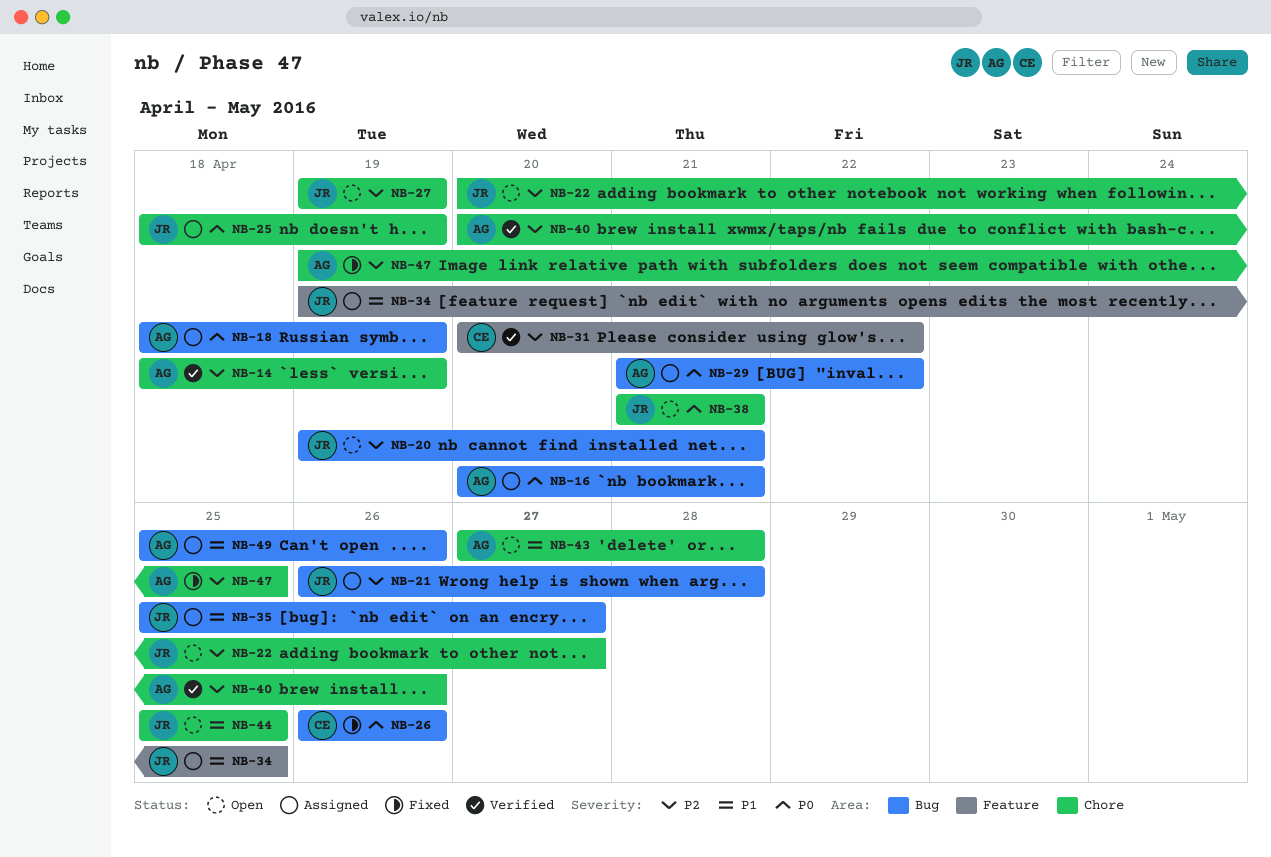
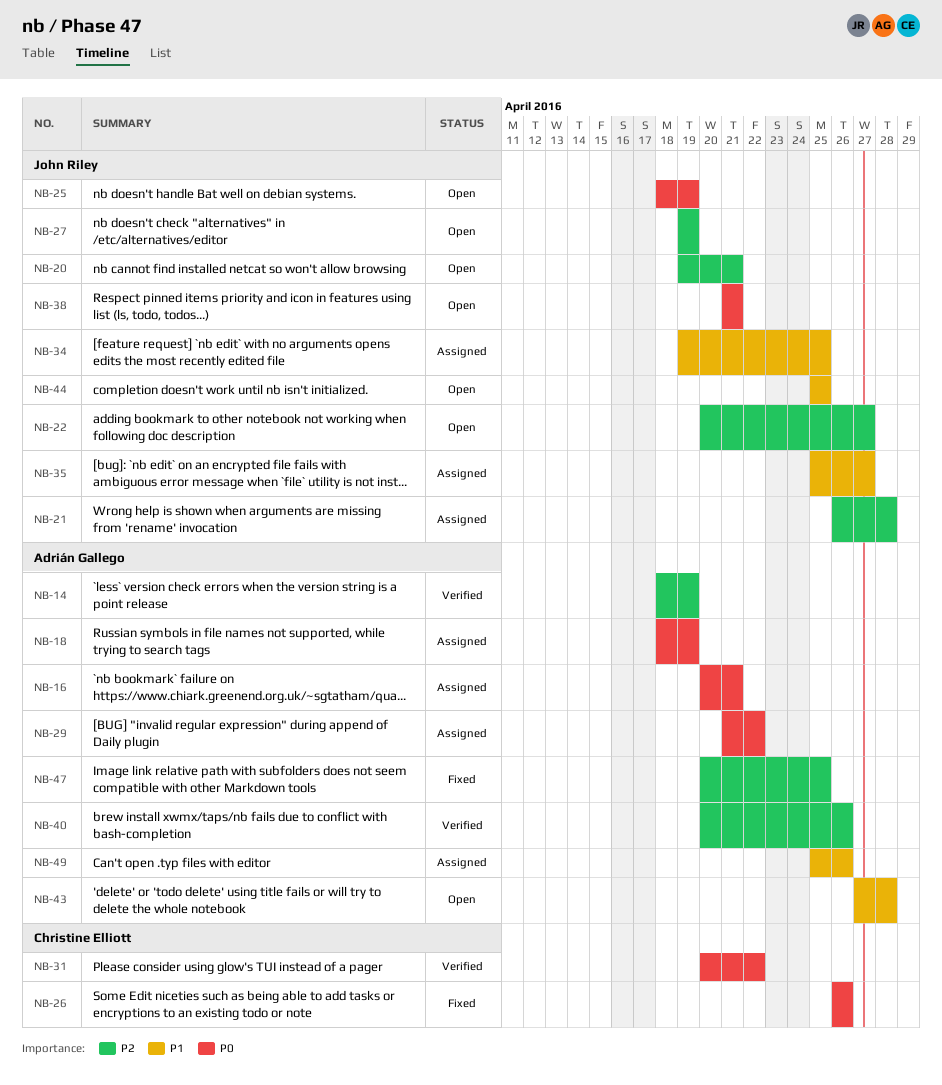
NB-25, status: Assigned -> Open
NB-31, priority: P2 -> P0
NB-47, start: Apr 19 -> Apr 20

